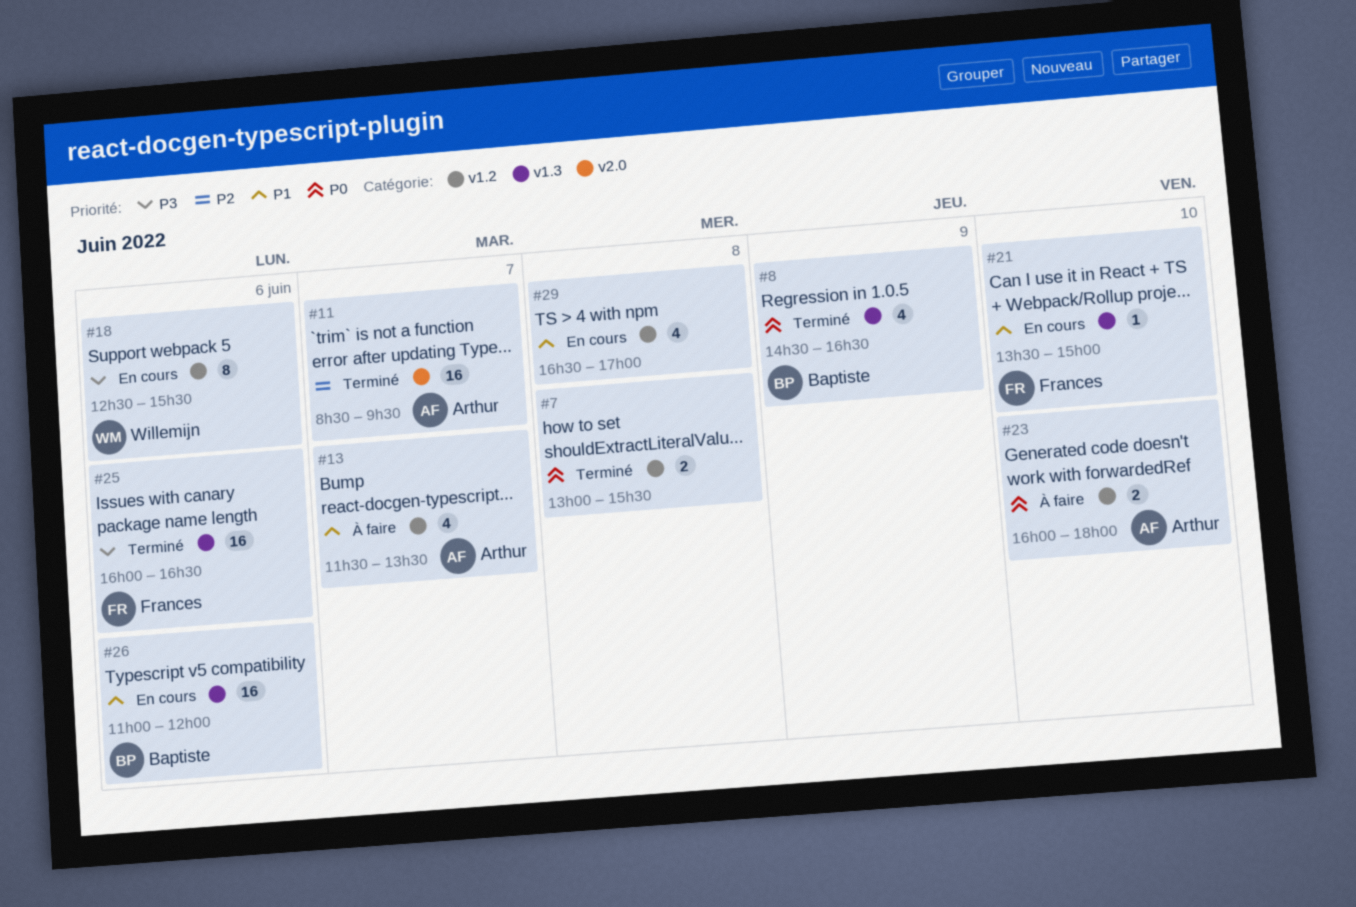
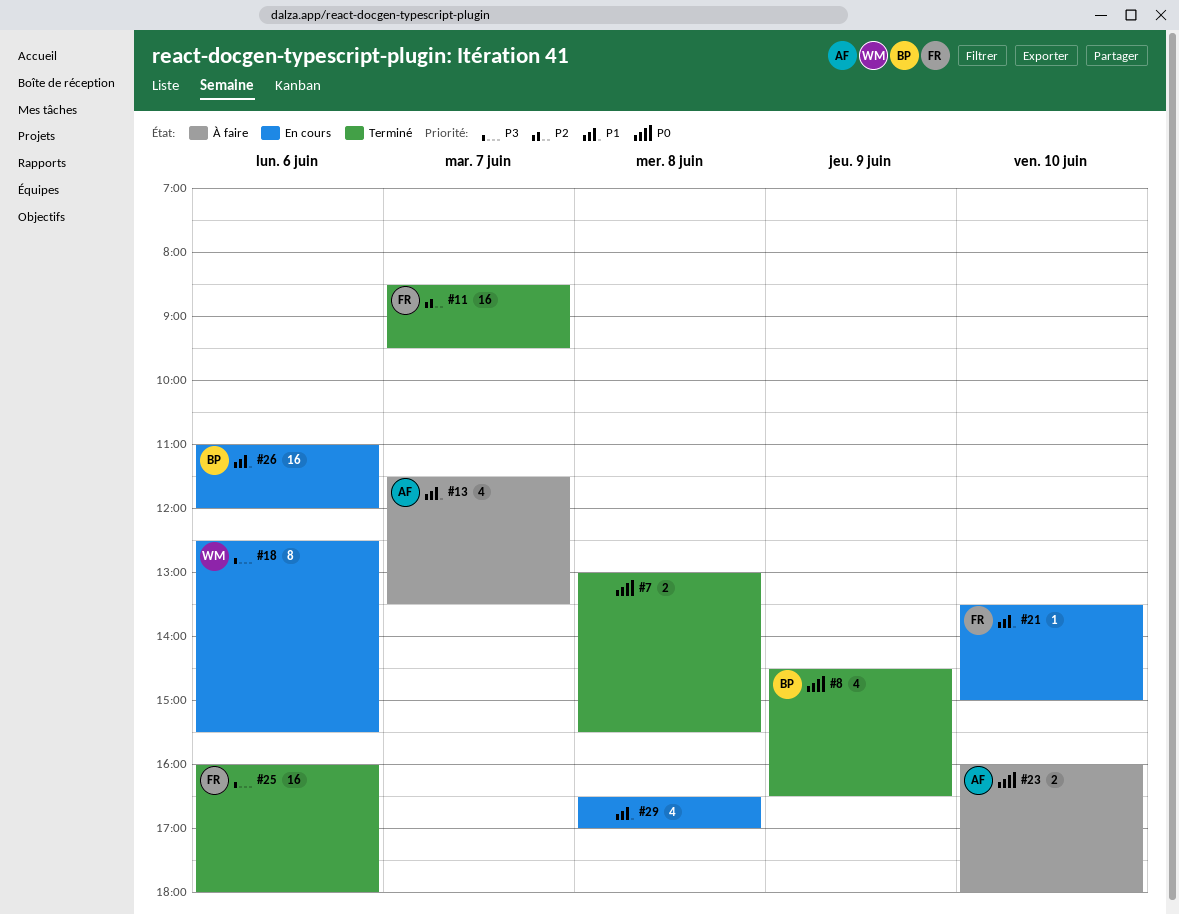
#11, owner: Arthur -> Frances
#25, ends: 16:30 -> 18:00

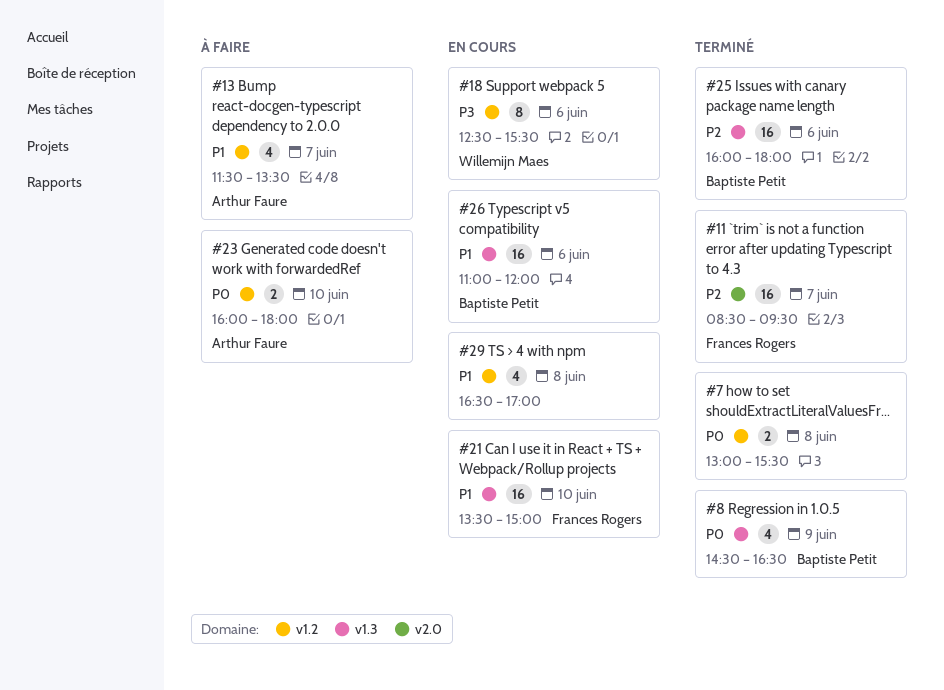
#21, estimate: 1 -> 16
#25, owner: Frances Rogers -> Baptiste Petit
#25, priority: P3 -> P2

